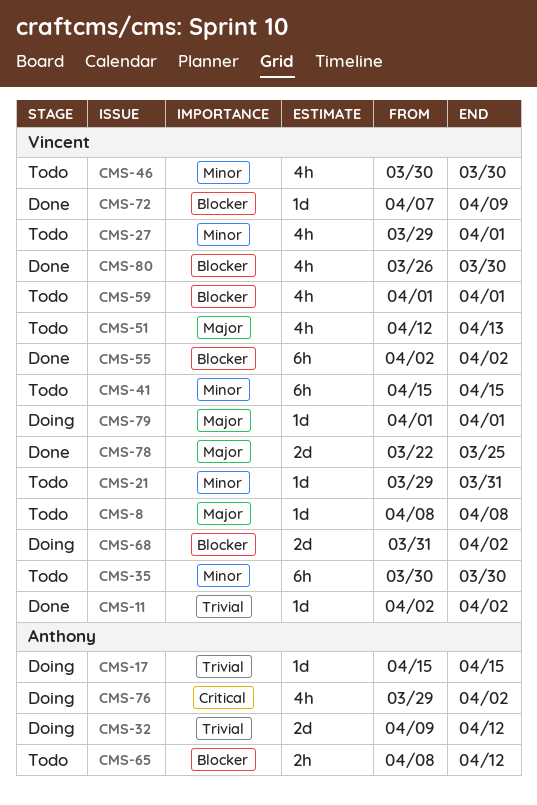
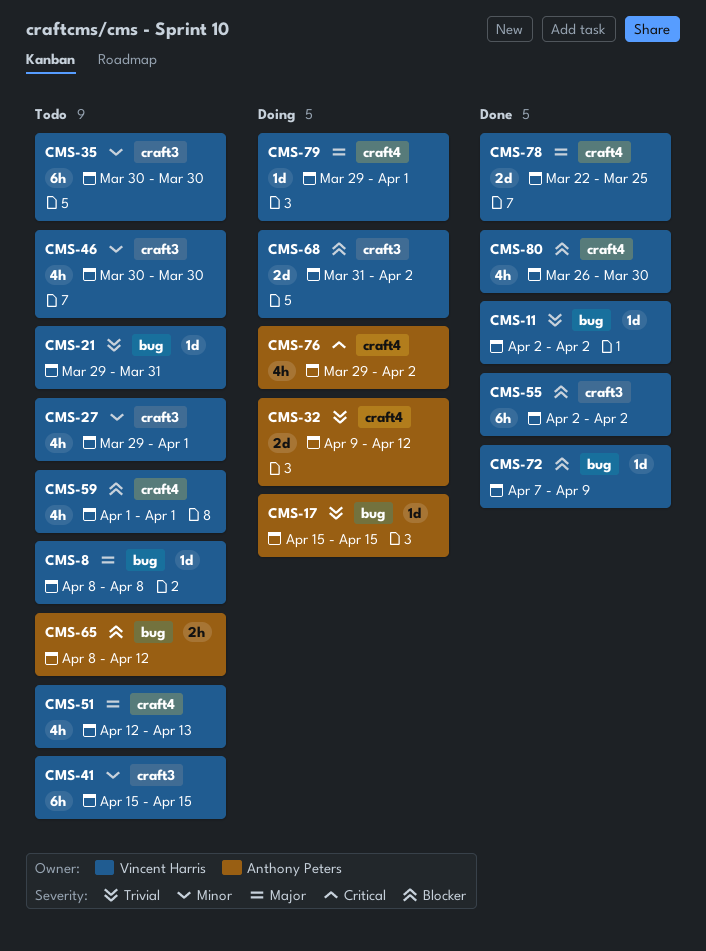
CMS-21, priority: Minor -> Trivial
CMS-79, start: Apr 1 -> Mar 29

